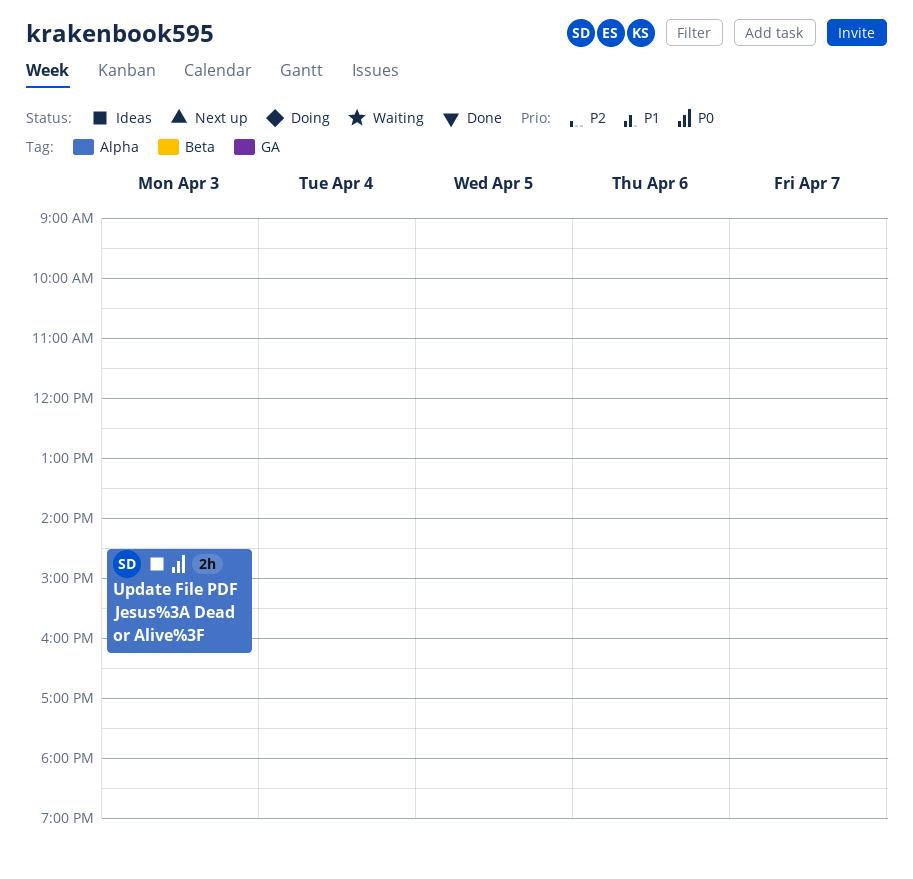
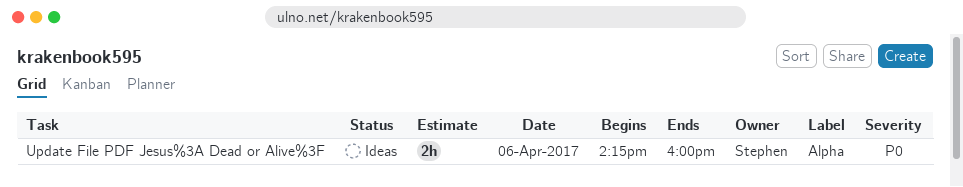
Update File PDF Jesus%3A Dead or Alive%3F, day: Apr 3 -> Apr 6
Update File PDF Jesus%3A Dead or Alive%3F, begins: 14:30 -> 14:15
Update File PDF Jesus%3A Dead or Alive%3F, ends: 16:15 -> 16:00

